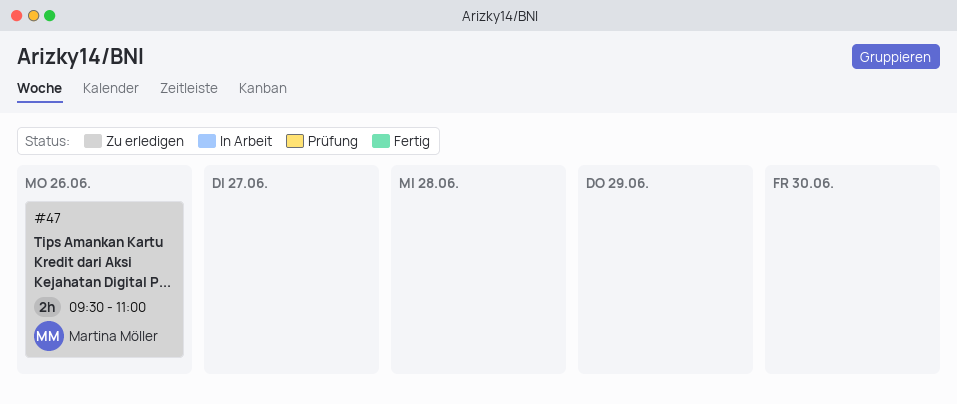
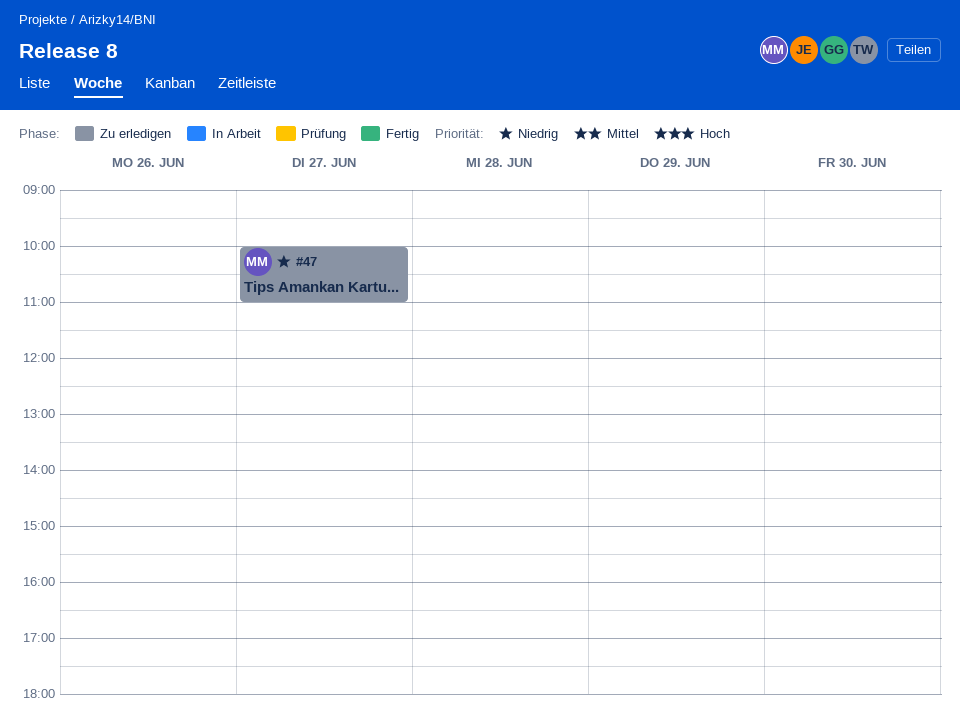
#47, day: Jun 26 -> Jun 27
#47, begins: 09:30 -> 10:00

